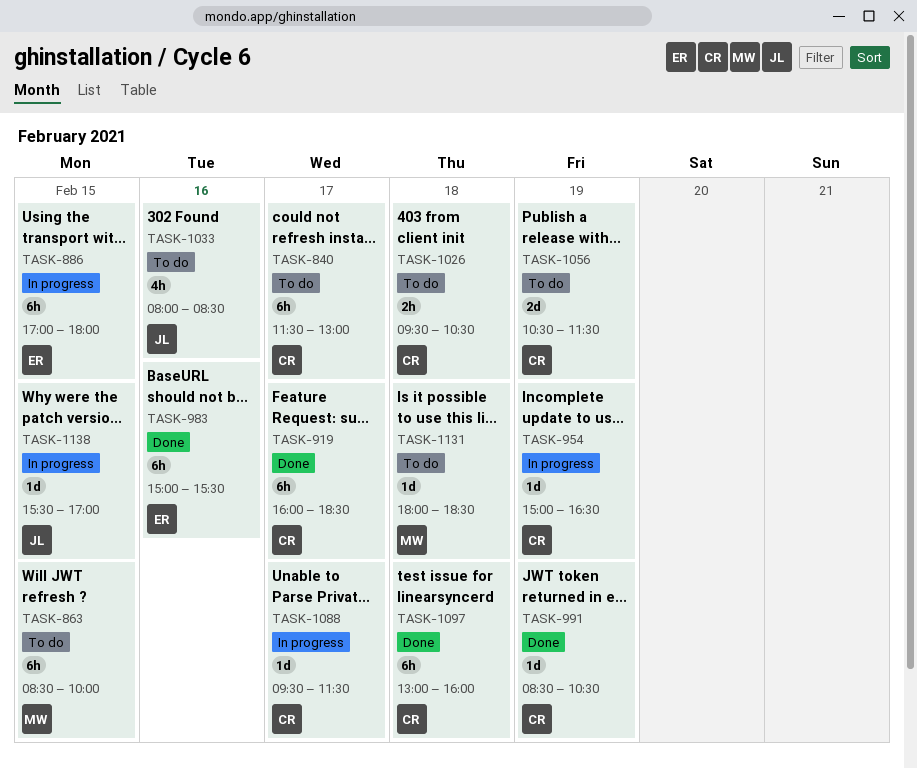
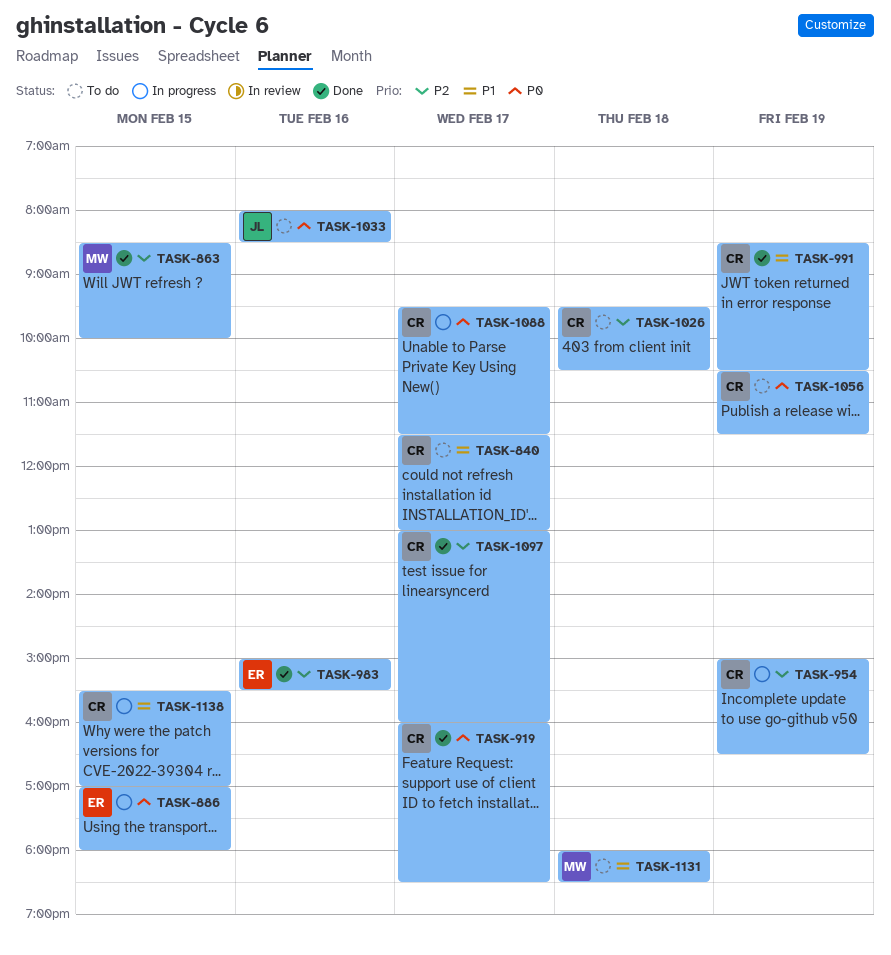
TASK-863, status: To do -> Done
TASK-1097, day: Feb 18 -> Feb 17
TASK-1138, owner: JL -> CR

